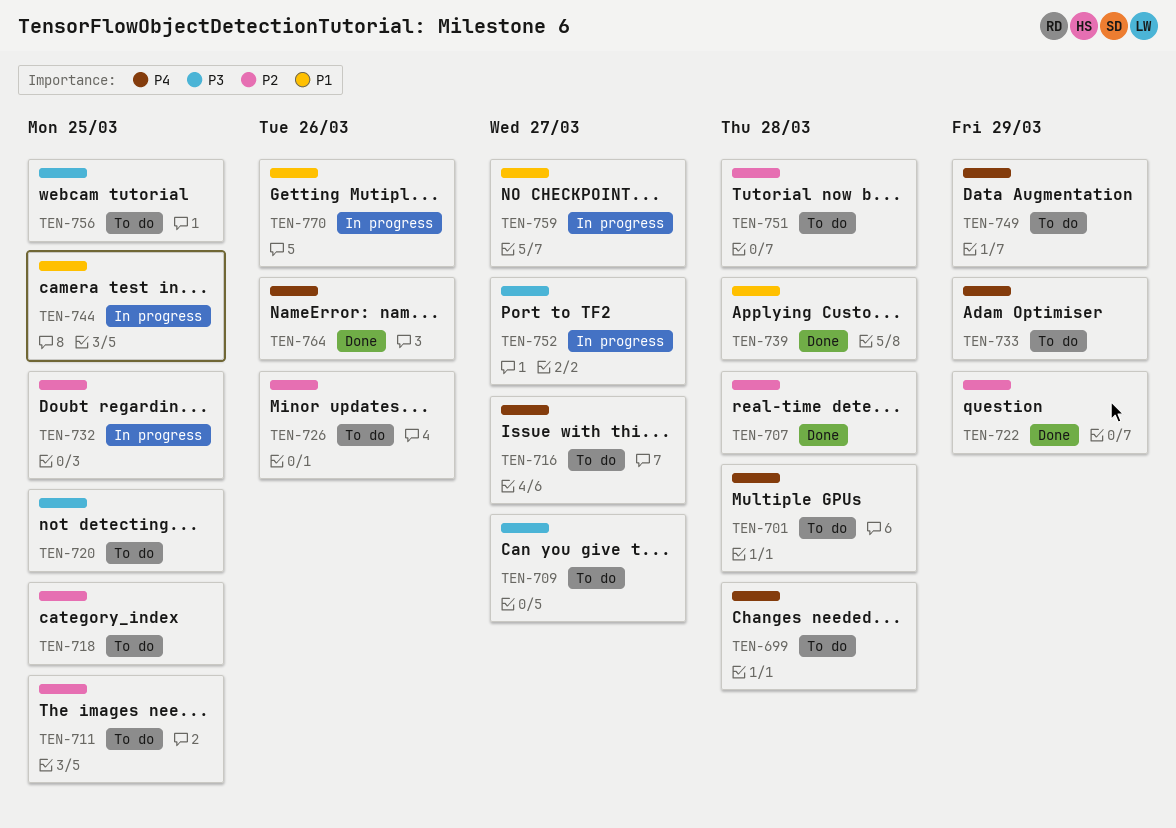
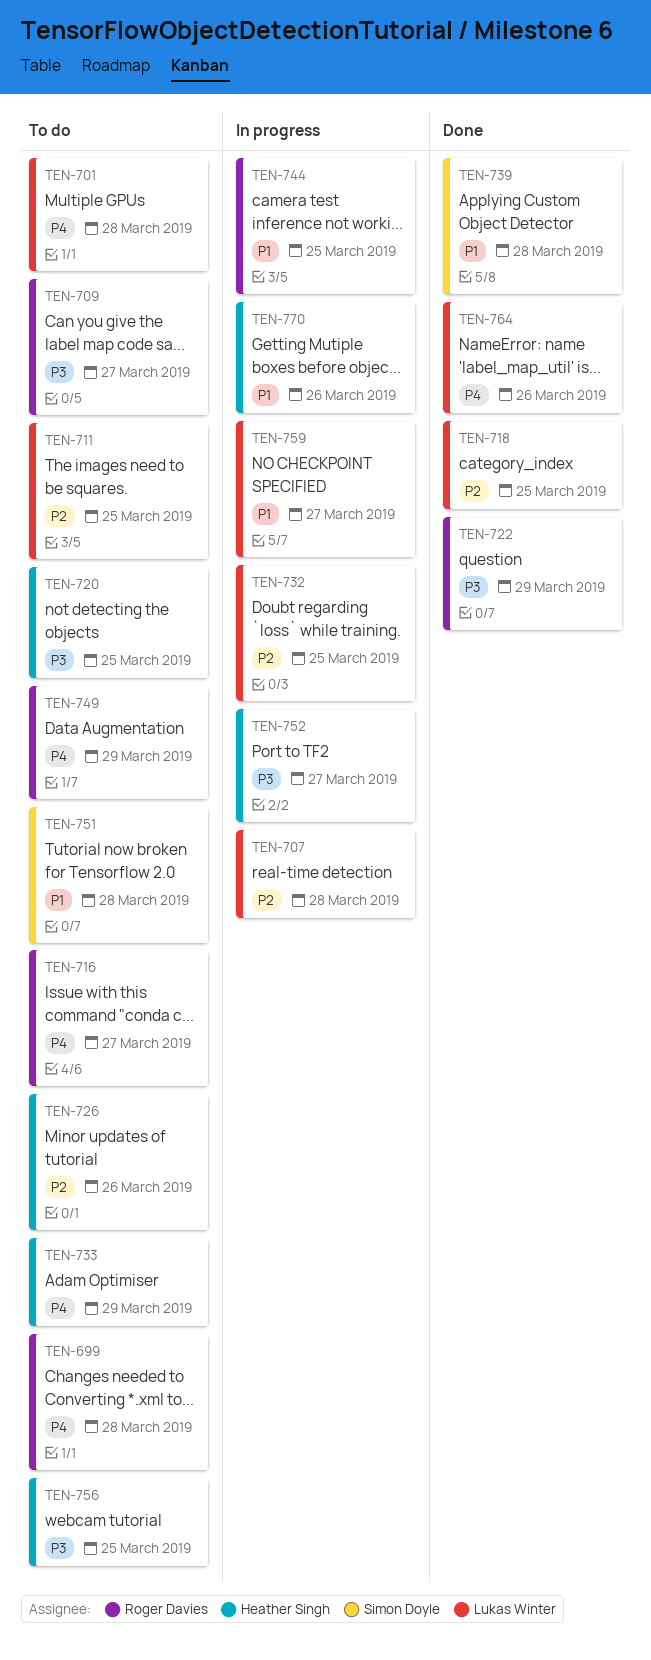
TEN-707, status: Done -> In progress
TEN-718, status: To do -> Done
TEN-722, priority: P2 -> P3
TEN-751, priority: P2 -> P1

